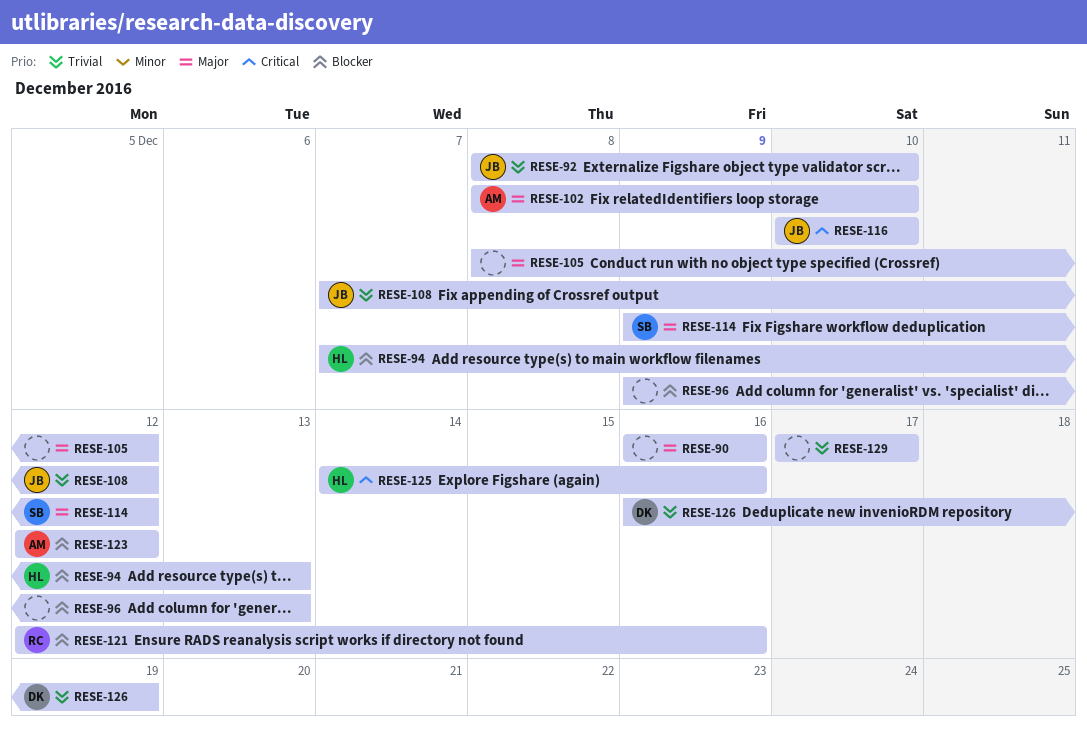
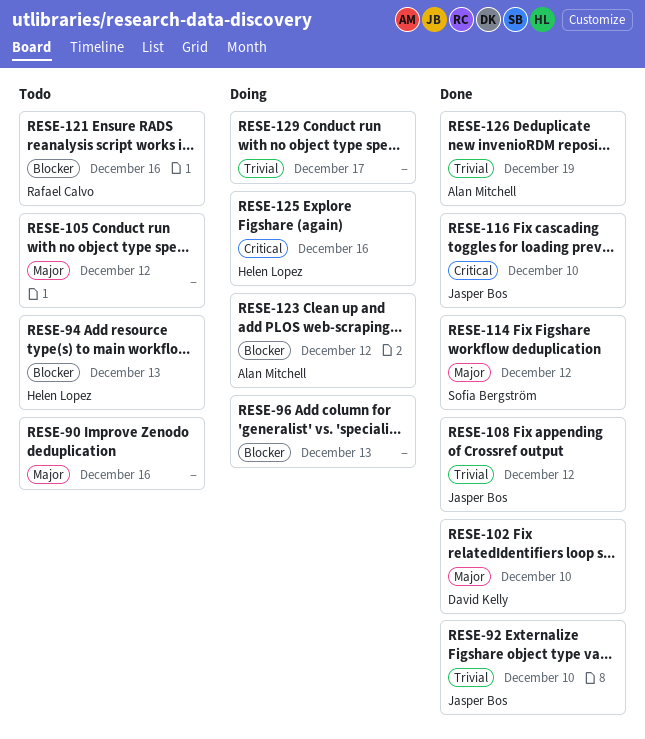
RESE-102, owner: Alan Mitchell -> David Kelly
RESE-126, owner: David Kelly -> Alan Mitchell

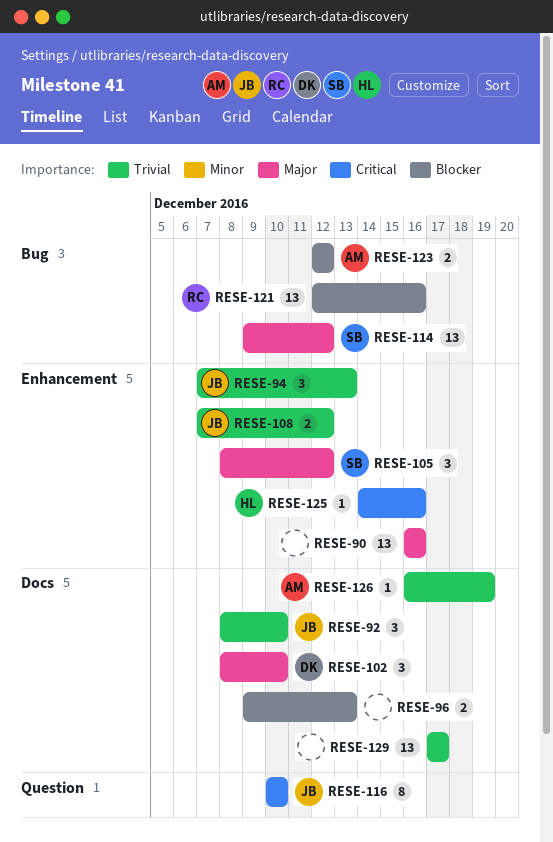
RESE-94, owner: Helen Lopez -> Jasper Bos
RESE-94, priority: Blocker -> Trivial
RESE-105, owner: none -> Sofia Bergström

